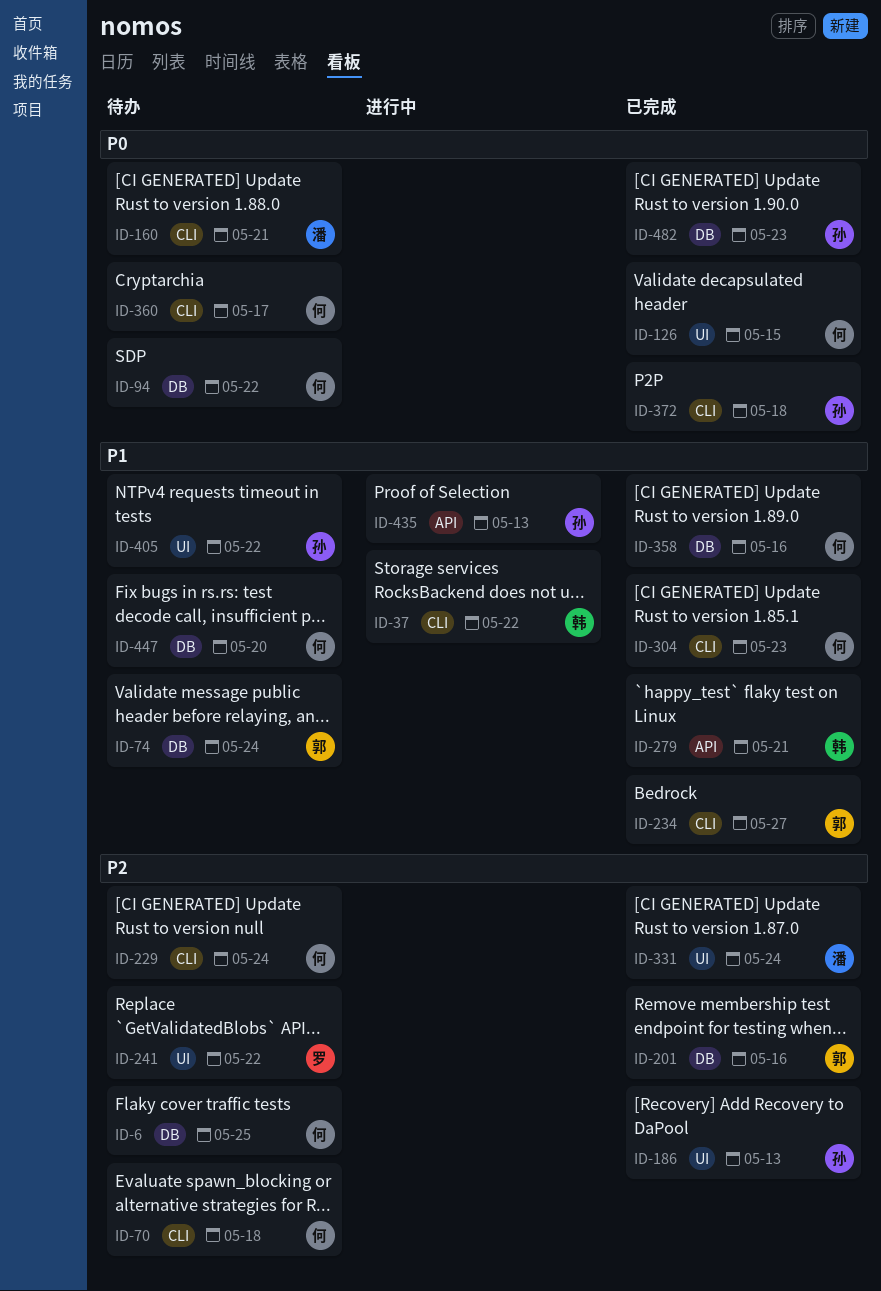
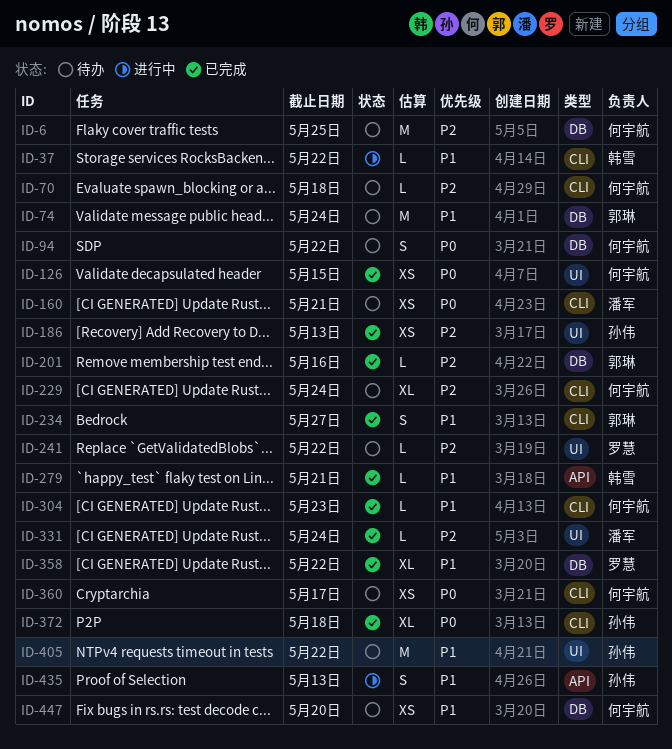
ID-358, owner: 何宇航 -> 罗慧
ID-358, due: May 16 -> May 22
ID-482: present -> none

